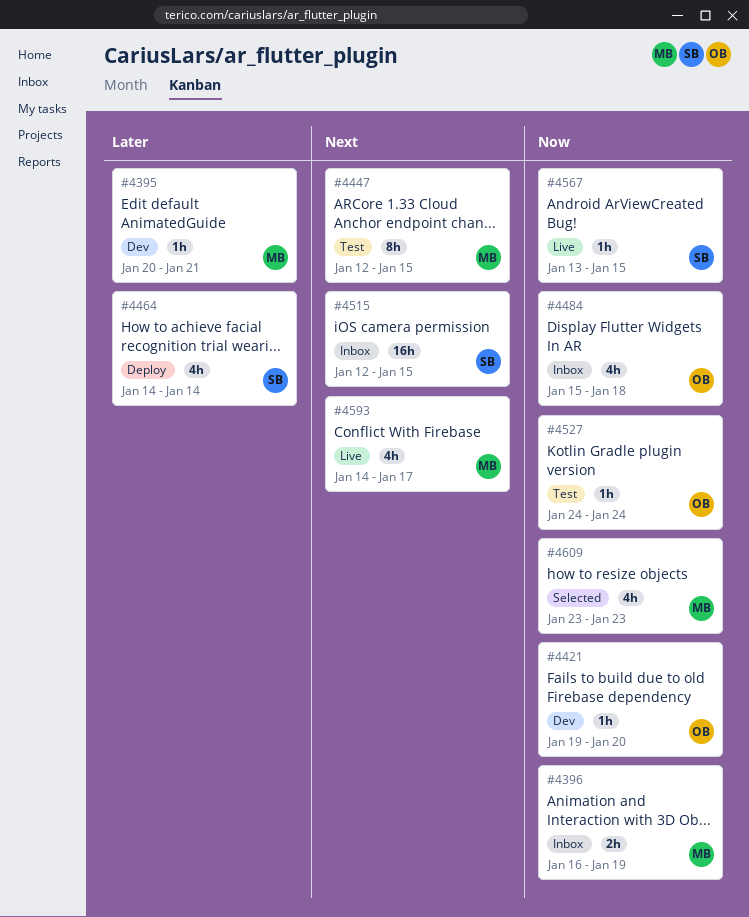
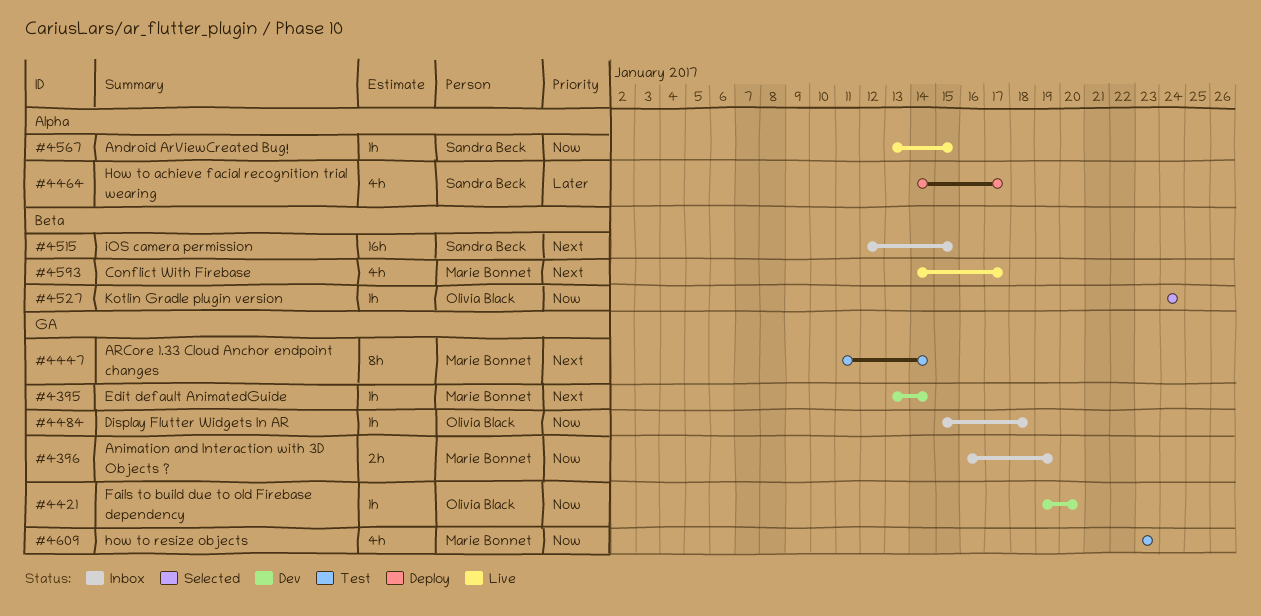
#4395, priority: Later -> Next
#4395, start: Jan 20 -> Jan 13
#4395, due: Jan 21 -> Jan 14
#4447, start: Jan 12 -> Jan 11
#4447, due: Jan 15 -> Jan 14
#4464, due: Jan 14 -> Jan 17
#4484, estimate: 4h -> 1h
#4527, status: Test -> Selected
#4609, status: Selected -> Test

